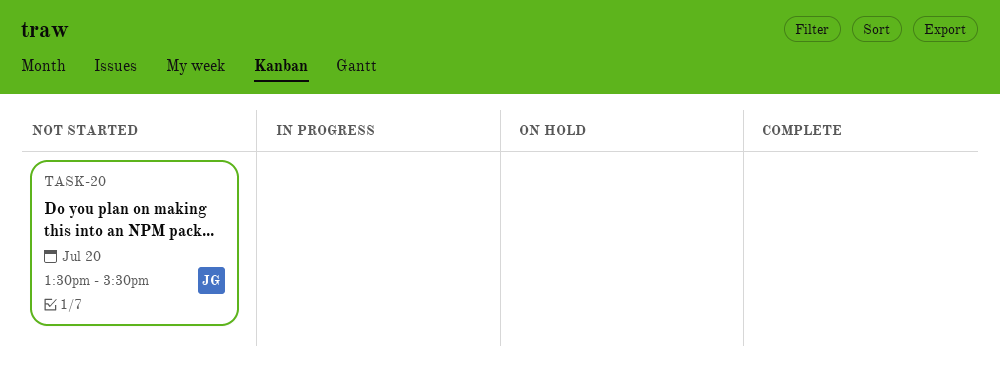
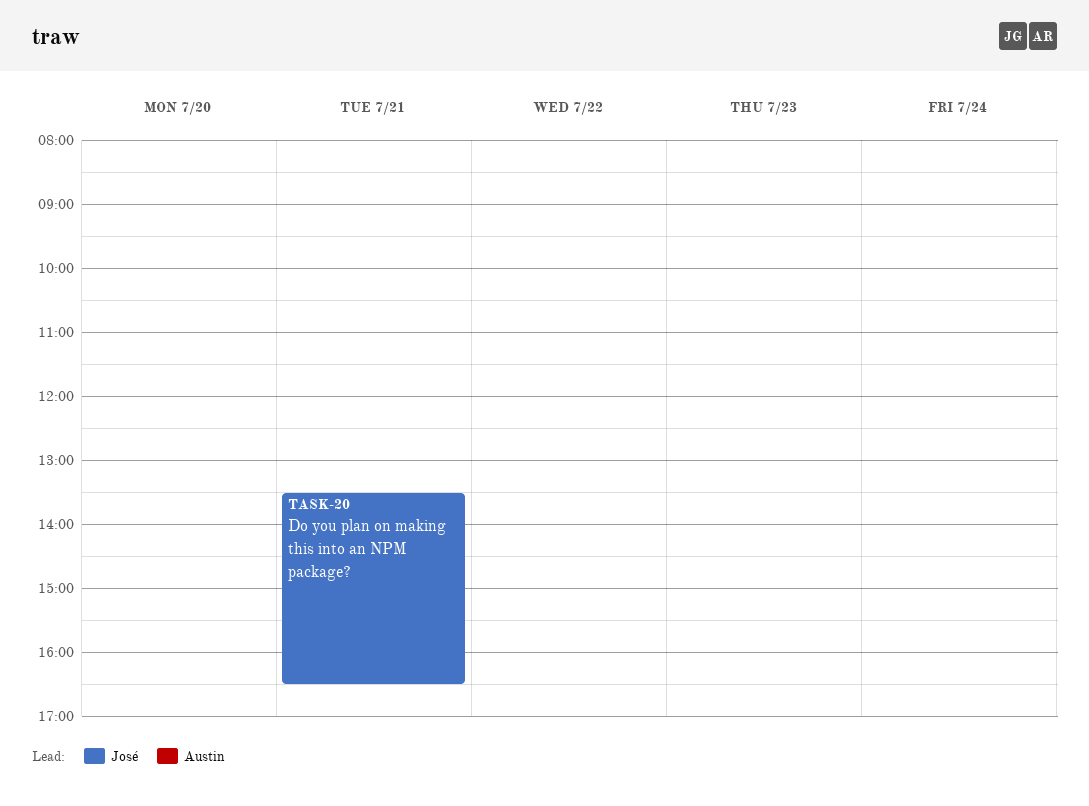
TASK-20, day: Jul 20 -> Jul 21
TASK-20, ends: 15:30 -> 16:30

